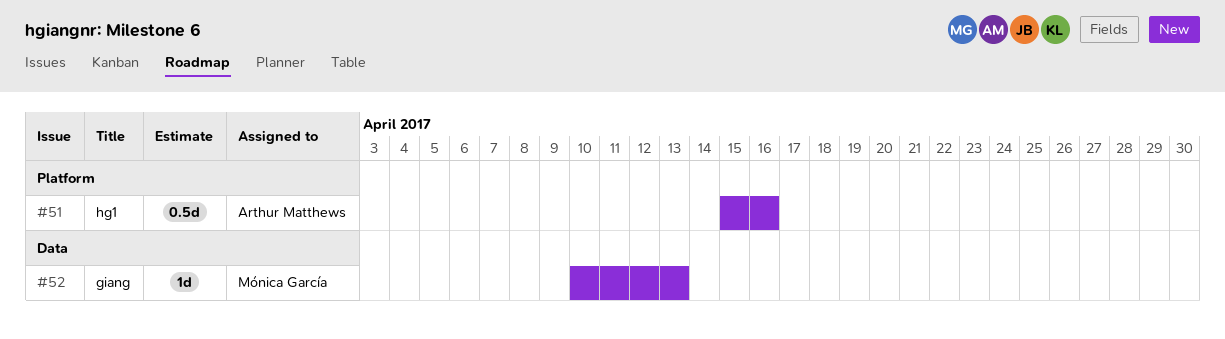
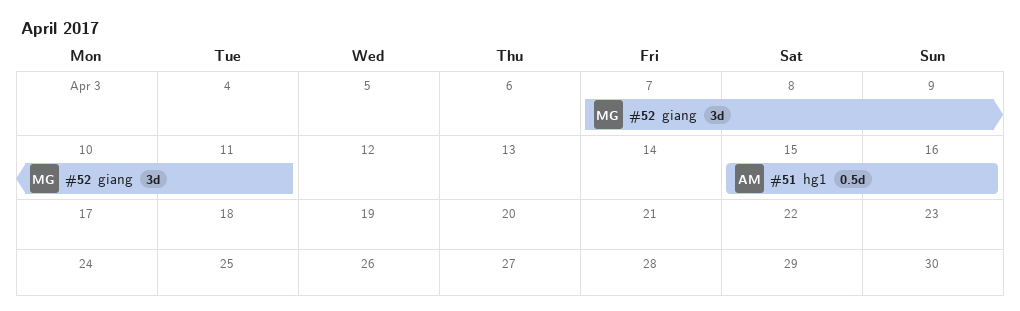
#52, estimate: 1d -> 3d
#52, start: Apr 10 -> Apr 7
#52, due: Apr 13 -> Apr 11

